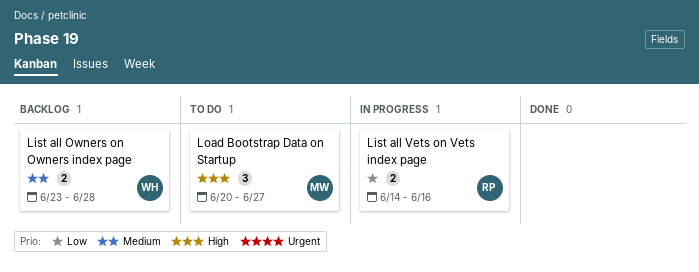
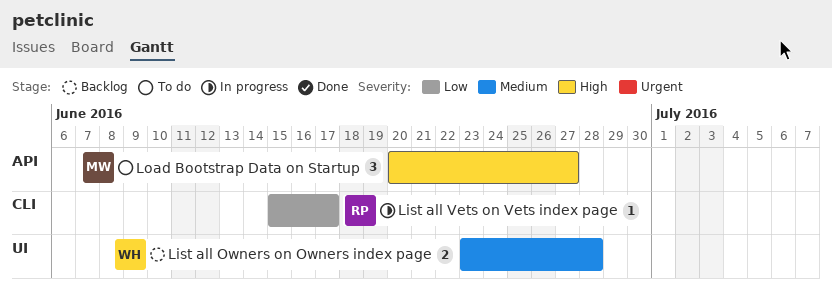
List all Vets on Vets index page, estimate: 2 -> 1
List all Vets on Vets index page, start: Jun 14 -> Jun 15
List all Vets on Vets index page, due: Jun 16 -> Jun 17

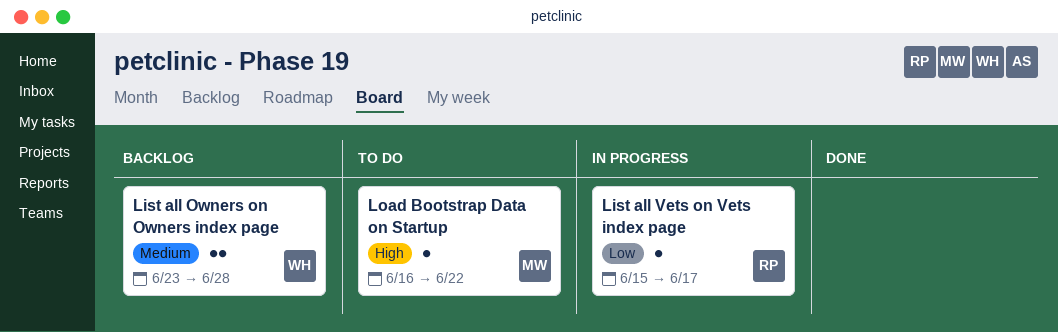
Load Bootstrap Data on Startup, estimate: 3 -> 1
Load Bootstrap Data on Startup, start: Jun 20 -> Jun 16
Load Bootstrap Data on Startup, due: Jun 27 -> Jun 22

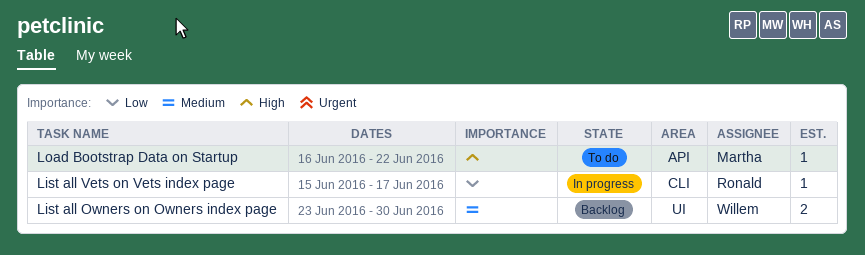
List all Owners on Owners index page, due: Jun 28 -> Jun 30

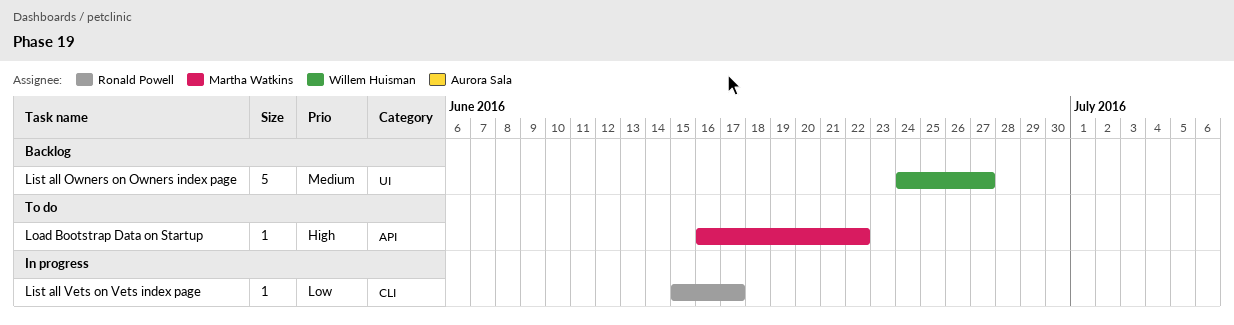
List all Owners on Owners index page, estimate: 2 -> 5
List all Owners on Owners index page, start: Jun 23 -> Jun 24
List all Owners on Owners index page, due: Jun 30 -> Jun 27

